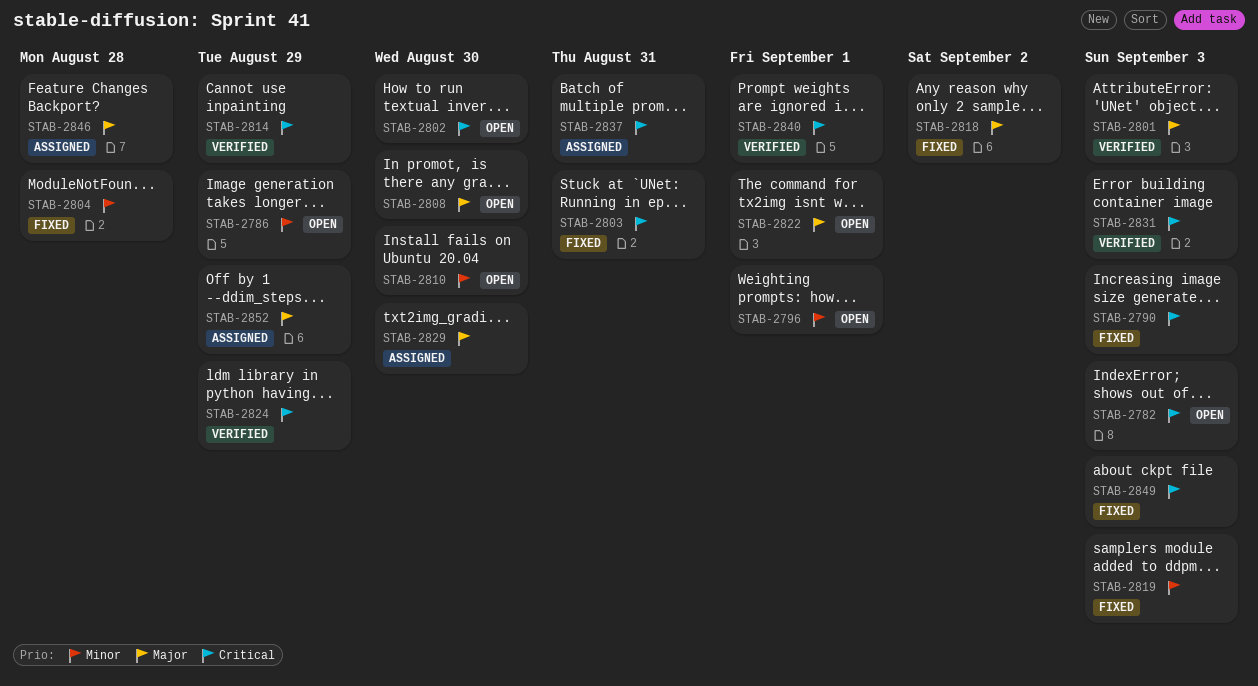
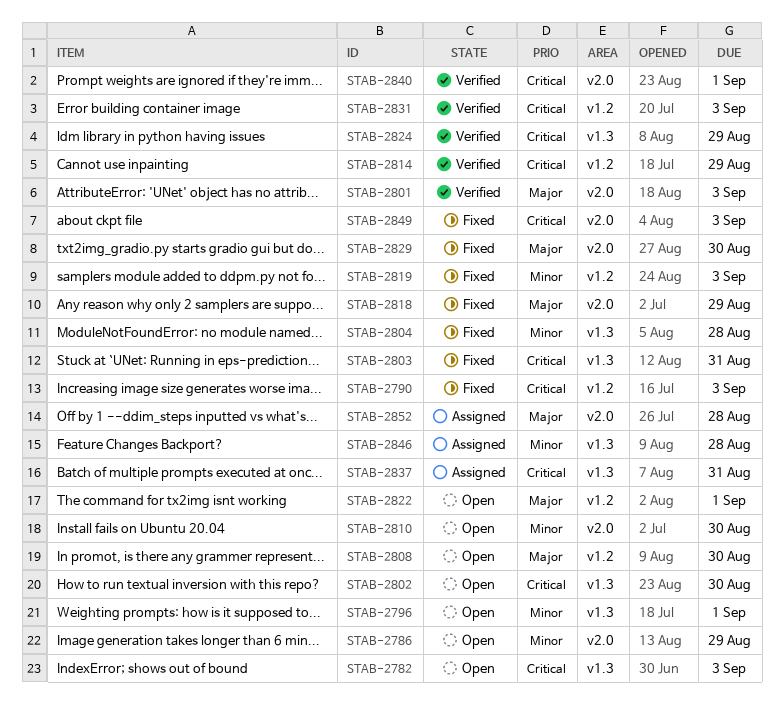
STAB-2818, due: Sep 2 -> Aug 29
STAB-2829, status: Assigned -> Fixed
STAB-2846, priority: Major -> Minor
STAB-2852, due: Aug 29 -> Aug 28

